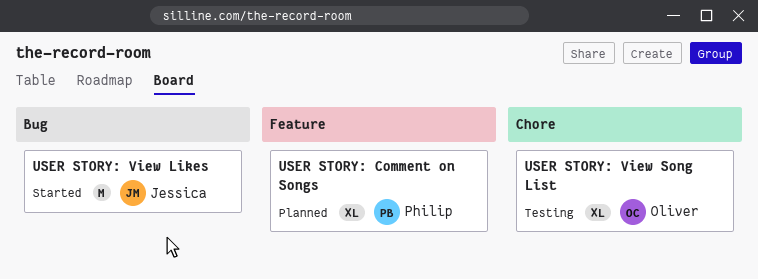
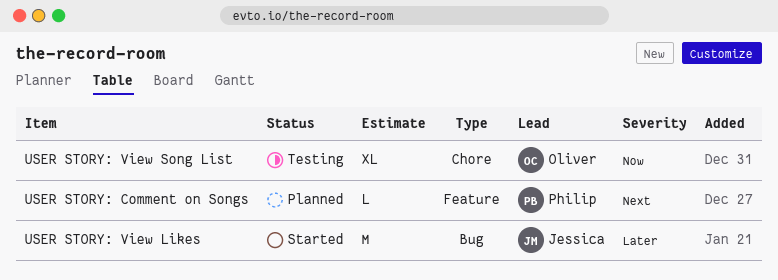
USER STORY: Comment on Songs, estimate: XL -> L

